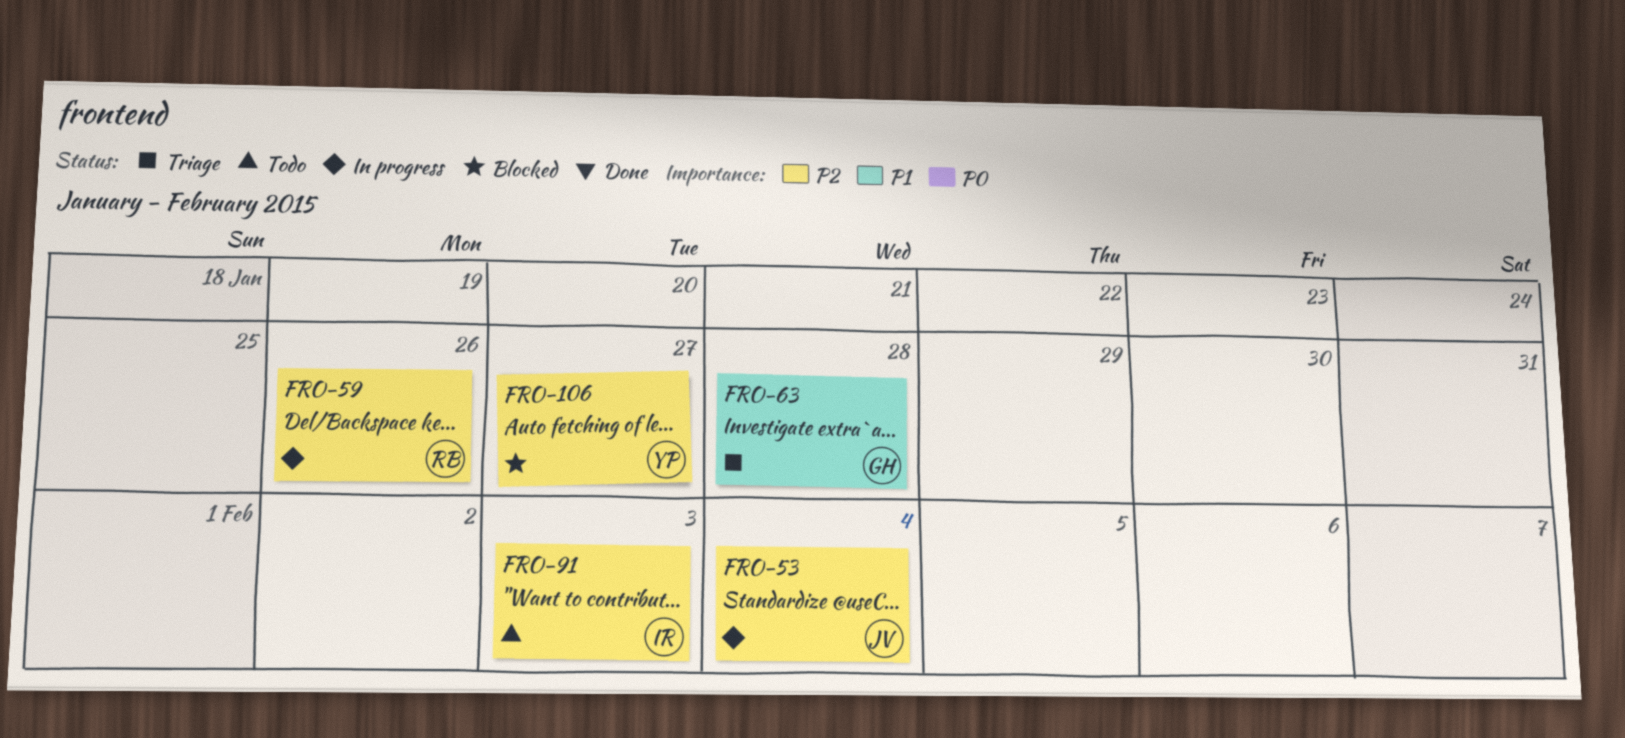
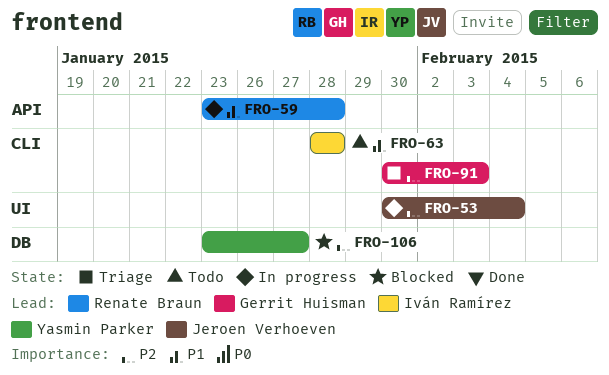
FRO-59, priority: P2 -> P1
FRO-59, due: Jan 26 -> Jan 28
FRO-63, status: Triage -> Todo
FRO-63, owner: Gerrit Huisman -> Iván Ramírez
FRO-91, status: Todo -> Triage
FRO-91, owner: Iván Ramírez -> Gerrit Huisman

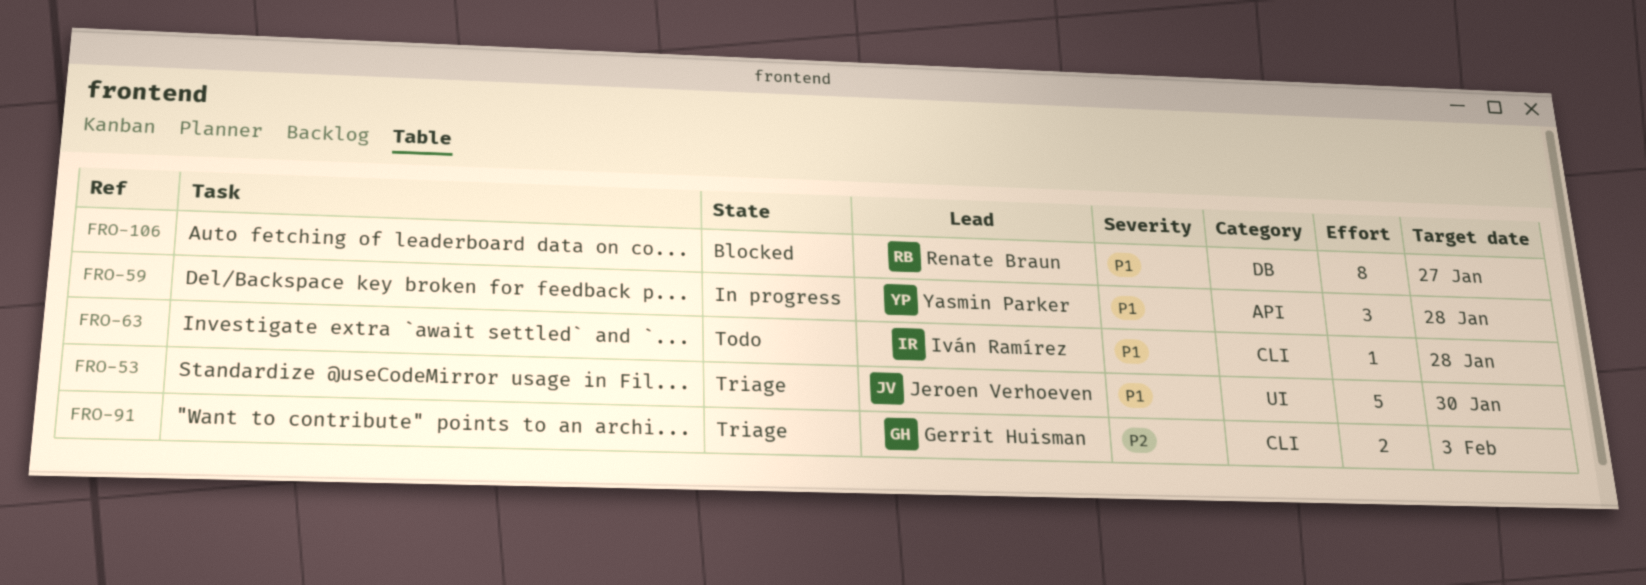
FRO-53, status: In progress -> Triage
FRO-53, priority: P2 -> P1
FRO-53, due: Feb 4 -> Jan 30
FRO-59, owner: Renate Braun -> Yasmin Parker
FRO-106, owner: Yasmin Parker -> Renate Braun
FRO-106, priority: P2 -> P1

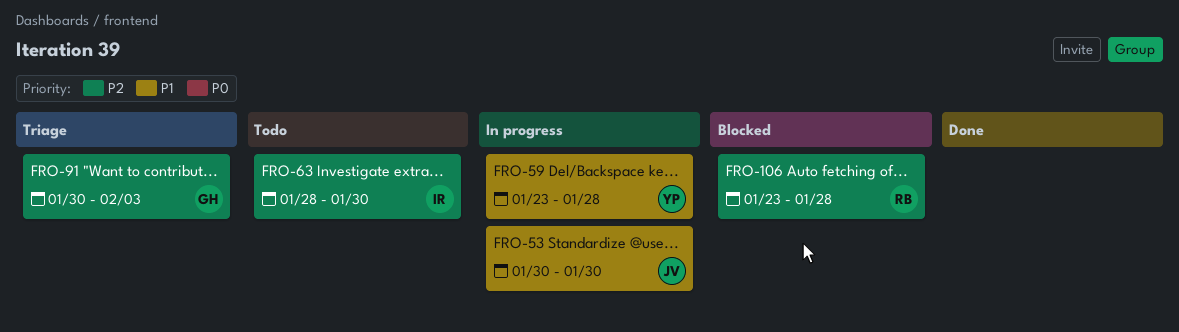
FRO-53, status: Triage -> In progress
FRO-63, priority: P1 -> P2
FRO-63, due: Jan 28 -> Jan 30
FRO-106, priority: P1 -> P2
FRO-106, due: Jan 27 -> Jan 28

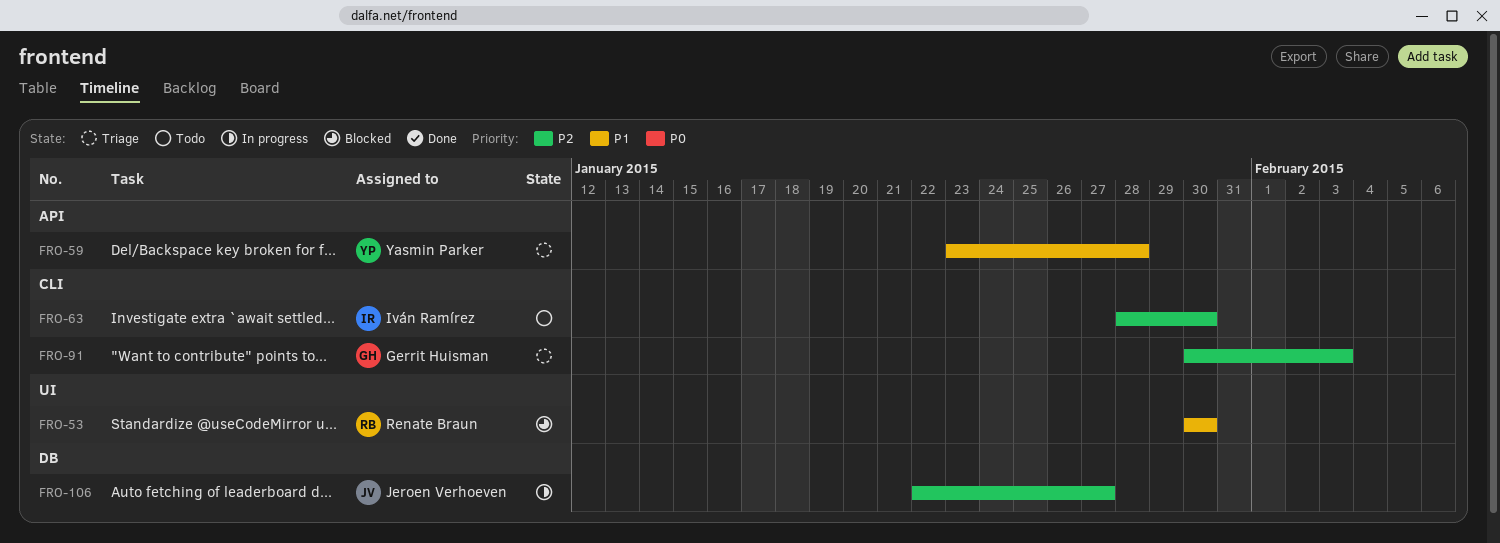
FRO-53, status: In progress -> Blocked
FRO-53, owner: Jeroen Verhoeven -> Renate Braun
FRO-59, status: In progress -> Triage
FRO-106, status: Blocked -> In progress
FRO-106, owner: Renate Braun -> Jeroen Verhoeven
FRO-106, start: Jan 23 -> Jan 22
FRO-106, due: Jan 28 -> Jan 27

